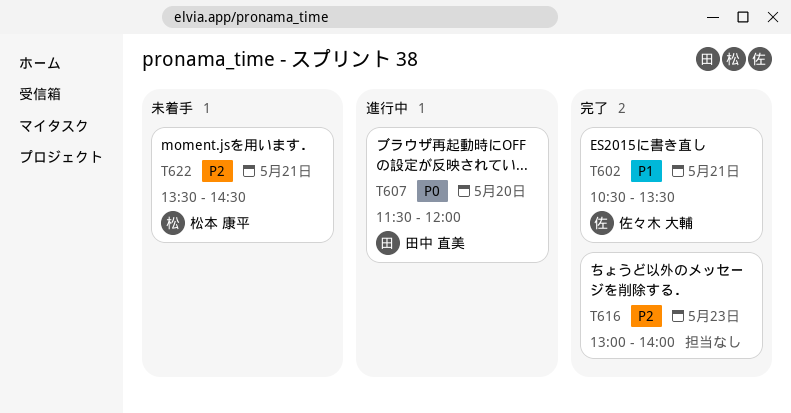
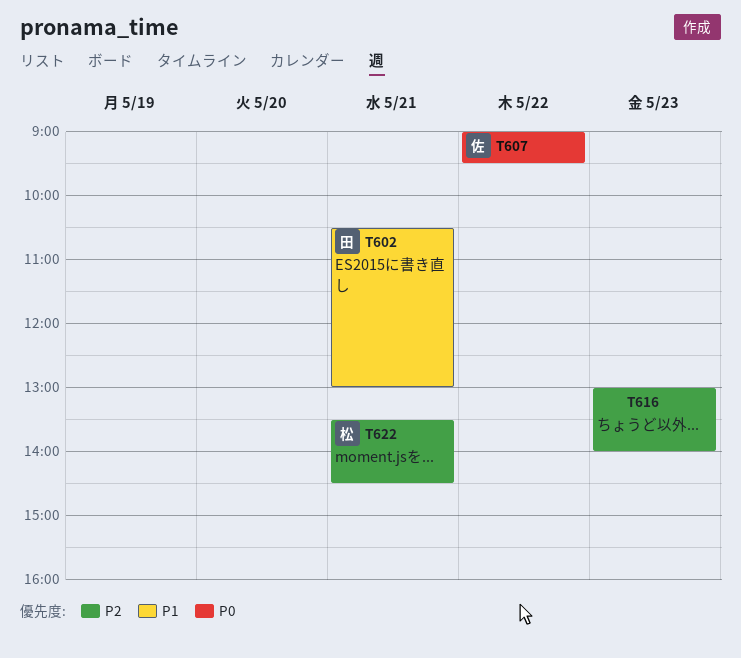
T602, owner: 佐々木 大輔 -> 田中 直美
T602, ends: 13:30 -> 13:00
T607, owner: 田中 直美 -> 佐々木 大輔
T607, day: May 20 -> May 22
T607, begins: 11:30 -> 09:00
T607, ends: 12:00 -> 09:30

